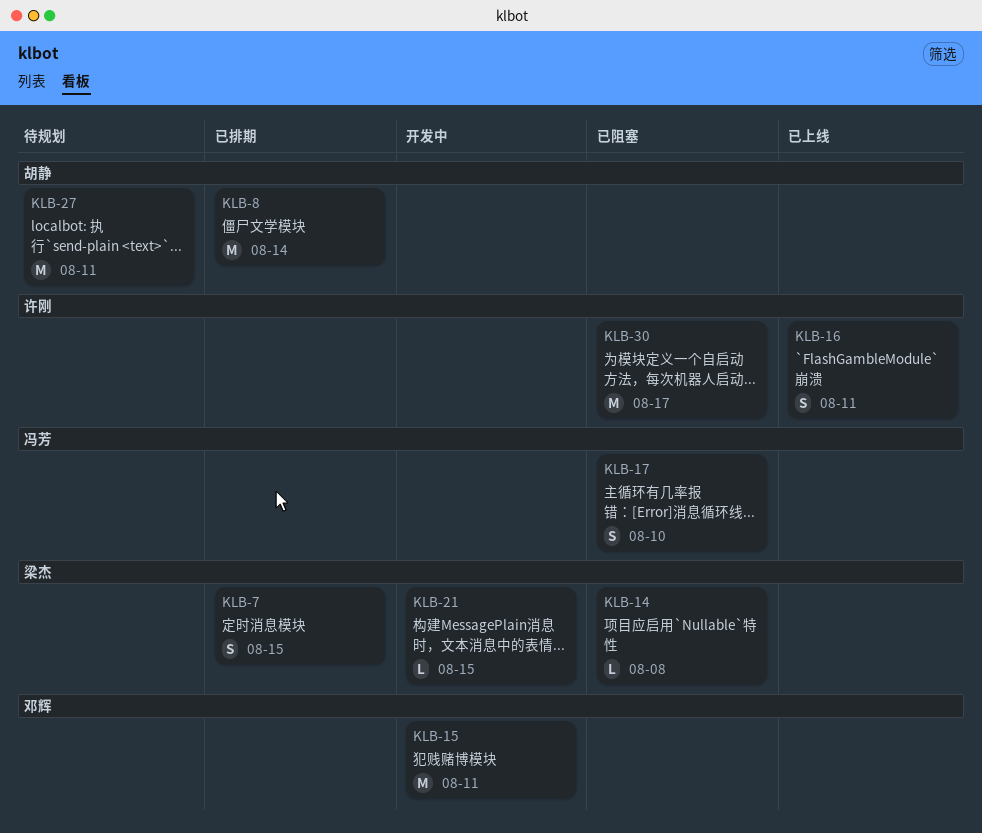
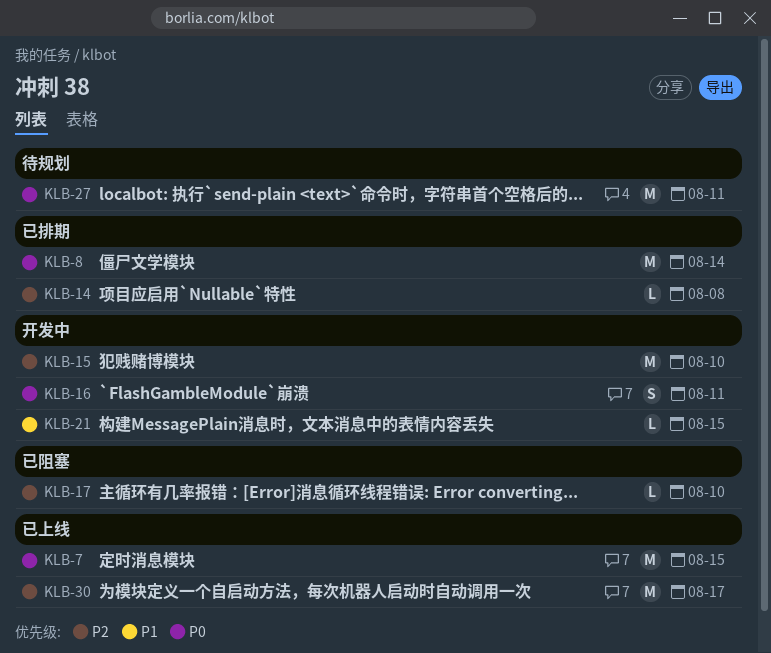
KLB-7, status: 已排期 -> 已上线
KLB-7, estimate: S -> M
KLB-14, status: 已阻塞 -> 已排期
KLB-15, due: Aug 11 -> Aug 10
KLB-16, status: 已上线 -> 开发中
KLB-17, estimate: S -> L
KLB-30, status: 已阻塞 -> 已上线

